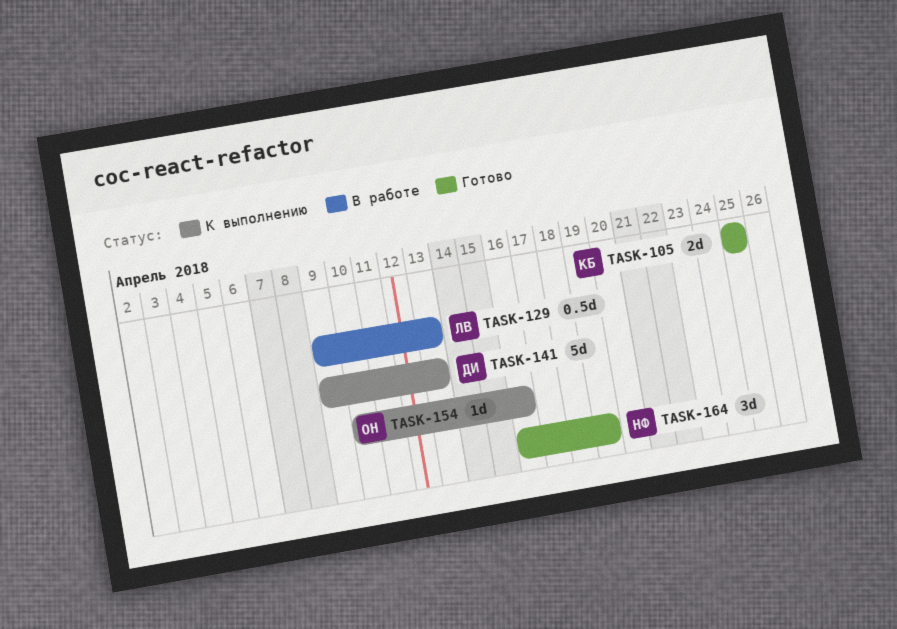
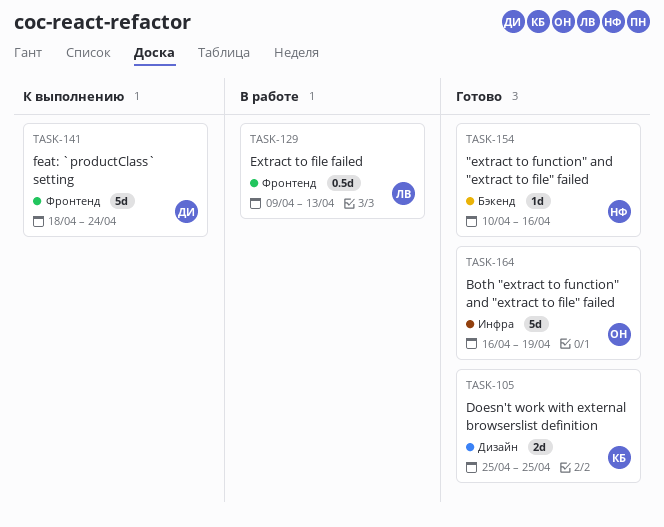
TASK-141, start: Apr 9 -> Apr 18
TASK-141, due: Apr 13 -> Apr 24
TASK-154, status: К выполнению -> Готово
TASK-154, owner: ОН -> НФ
TASK-164, owner: НФ -> ОН
TASK-164, estimate: 3d -> 5d

